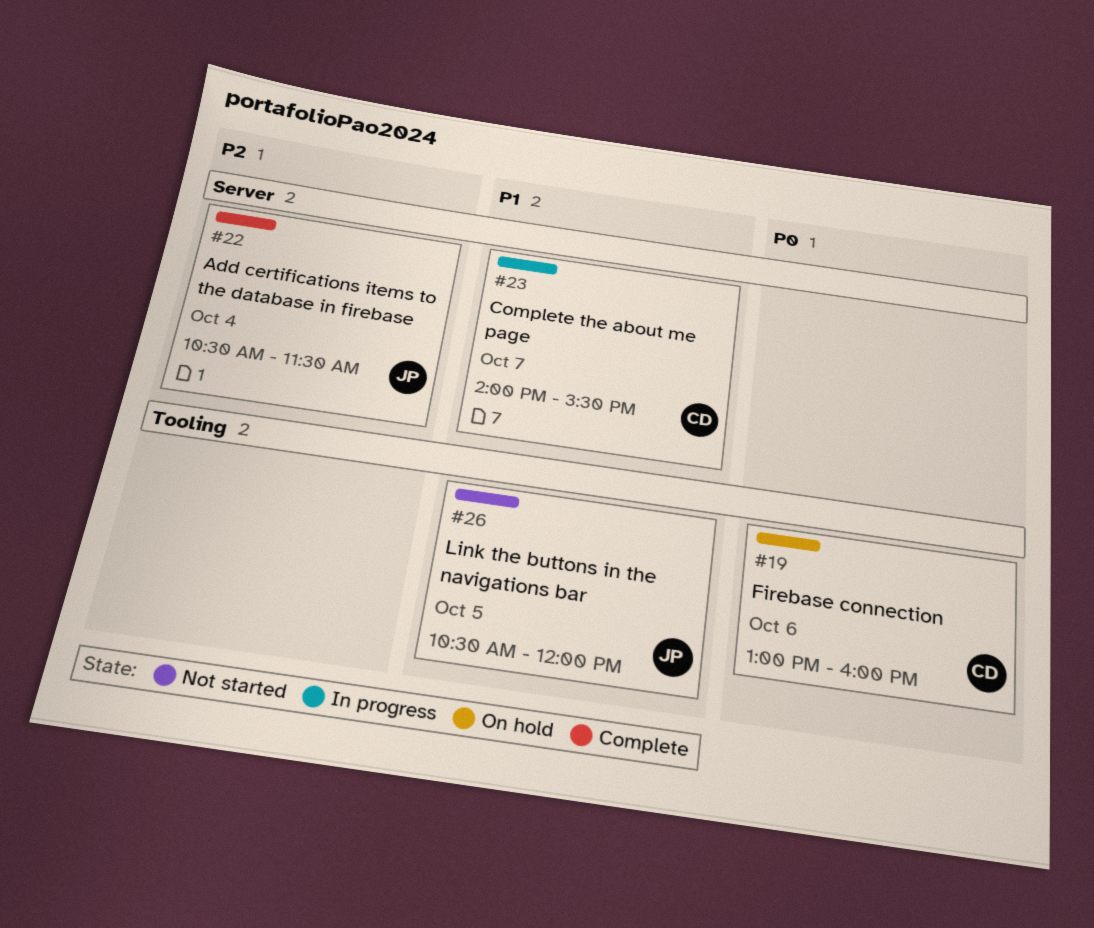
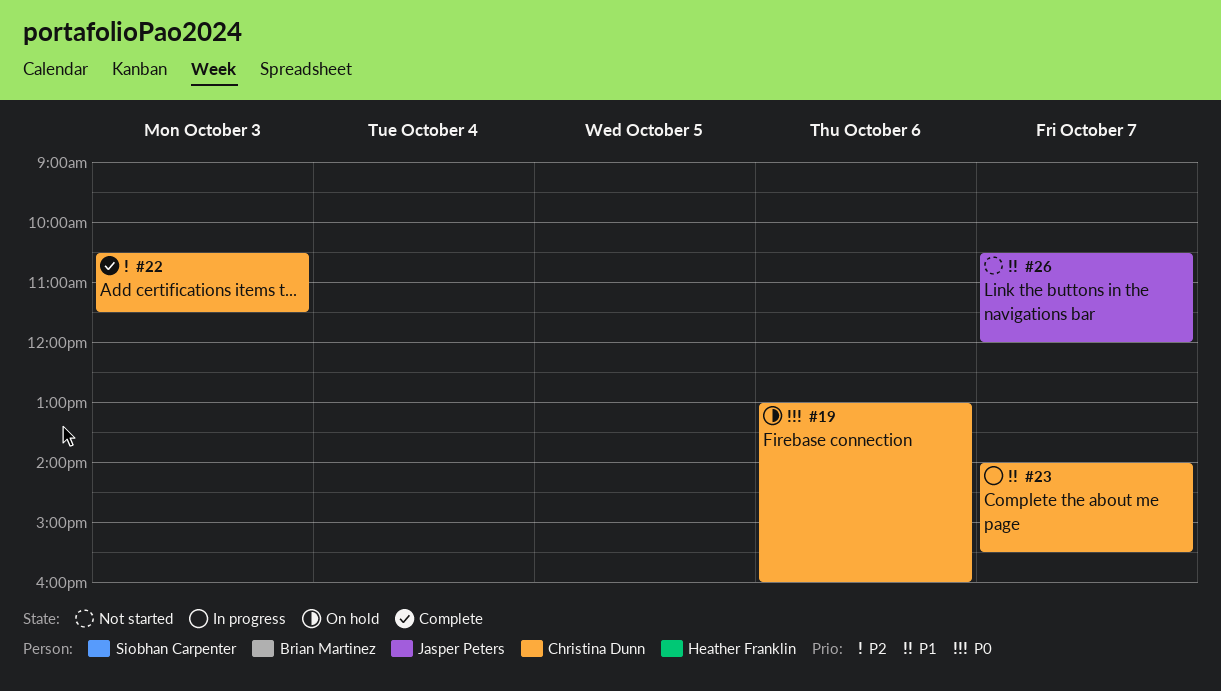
#22, owner: Jasper Peters -> Christina Dunn
#22, day: Oct 4 -> Oct 3
#26, day: Oct 5 -> Oct 7

